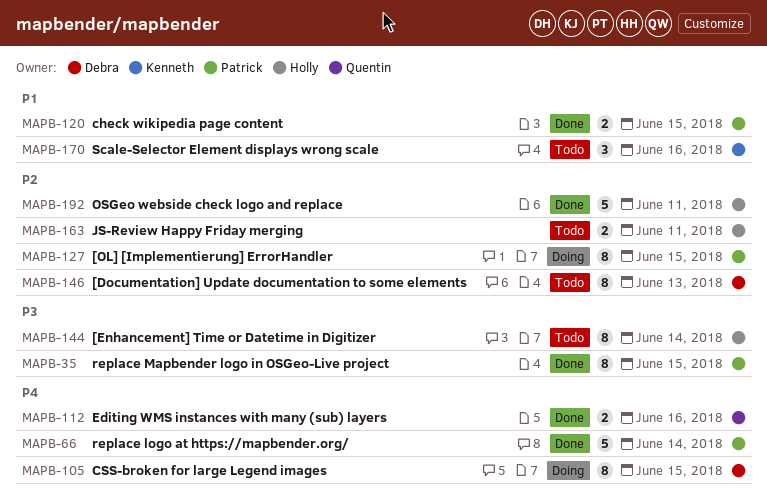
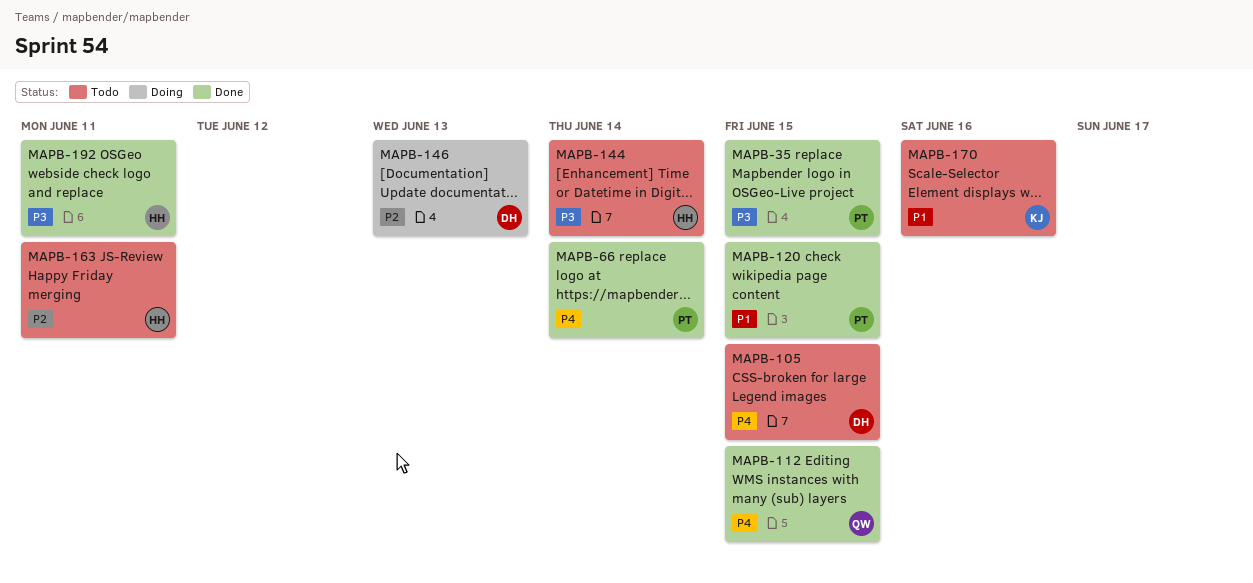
MAPB-105, status: Doing -> Todo
MAPB-112, due: Jun 16 -> Jun 15
MAPB-127: present -> none
MAPB-146, status: Todo -> Doing
MAPB-192, priority: P2 -> P3

